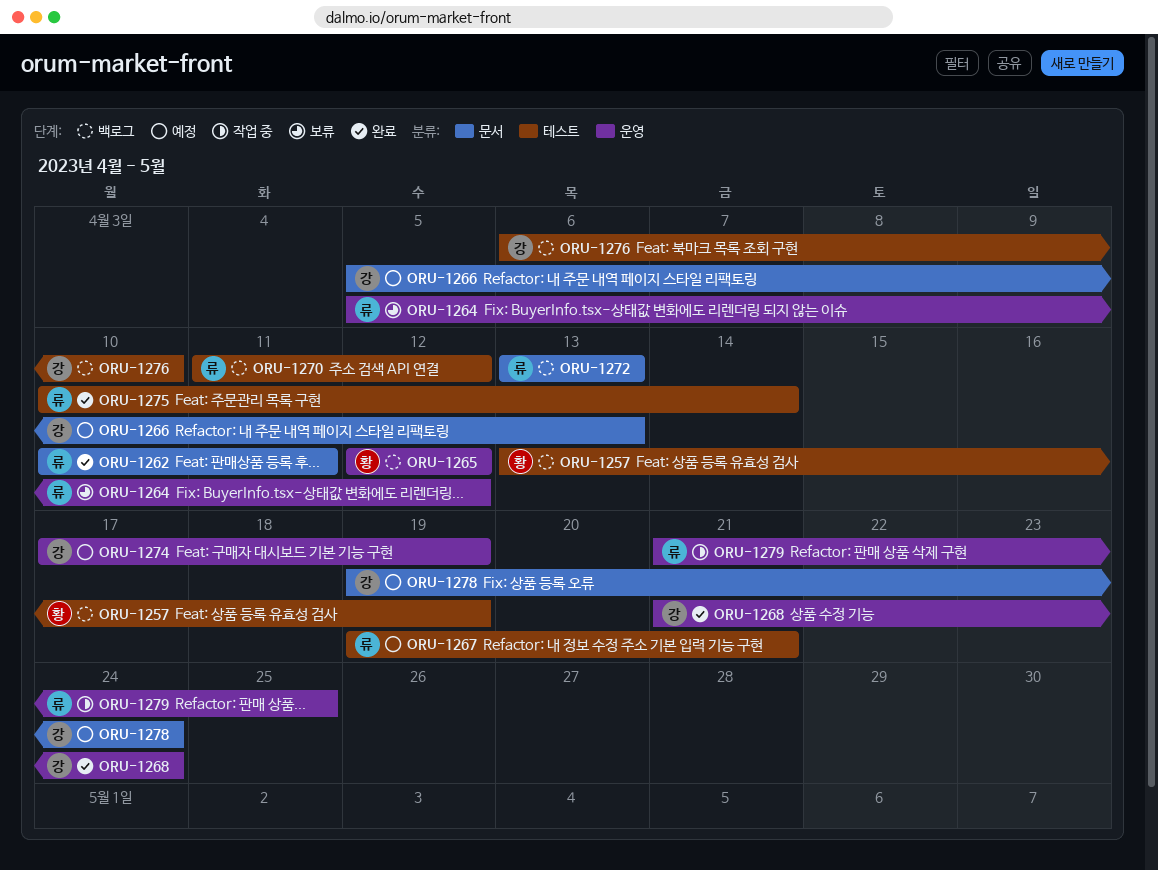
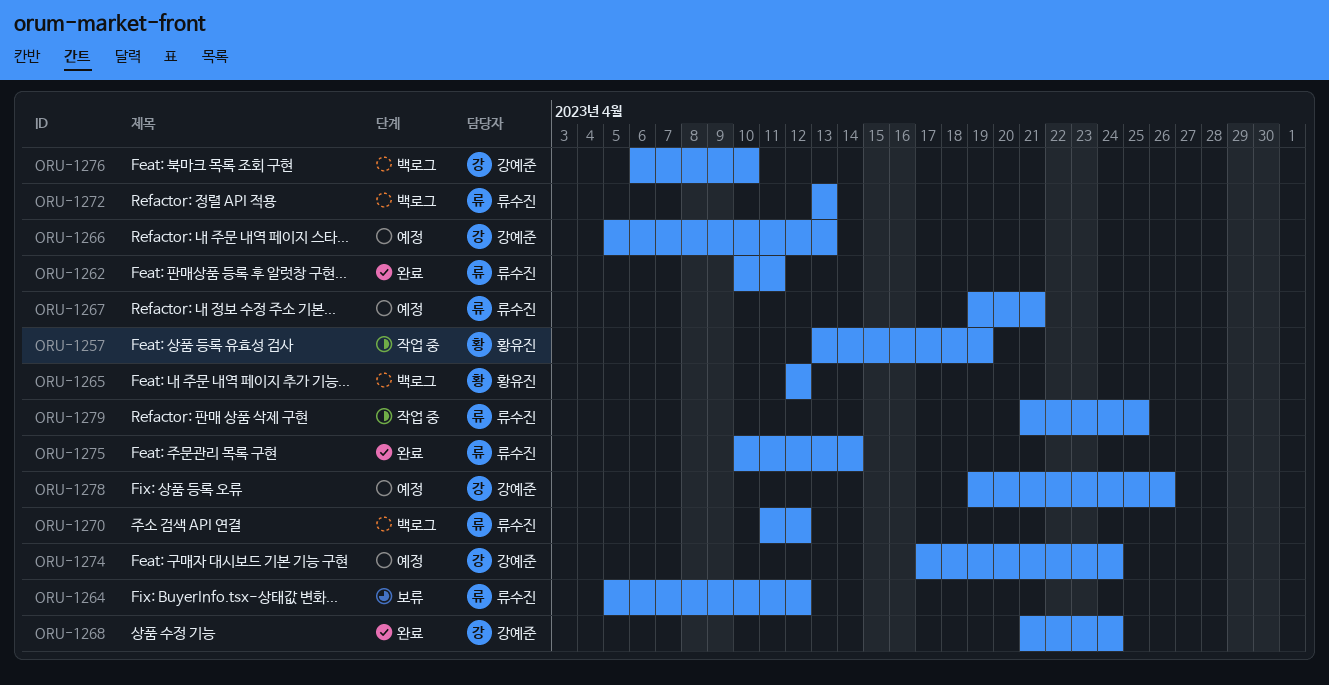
ORU-1257, status: 백로그 -> 작업 중
ORU-1274, due: Apr 19 -> Apr 24
ORU-1278, due: Apr 24 -> Apr 26

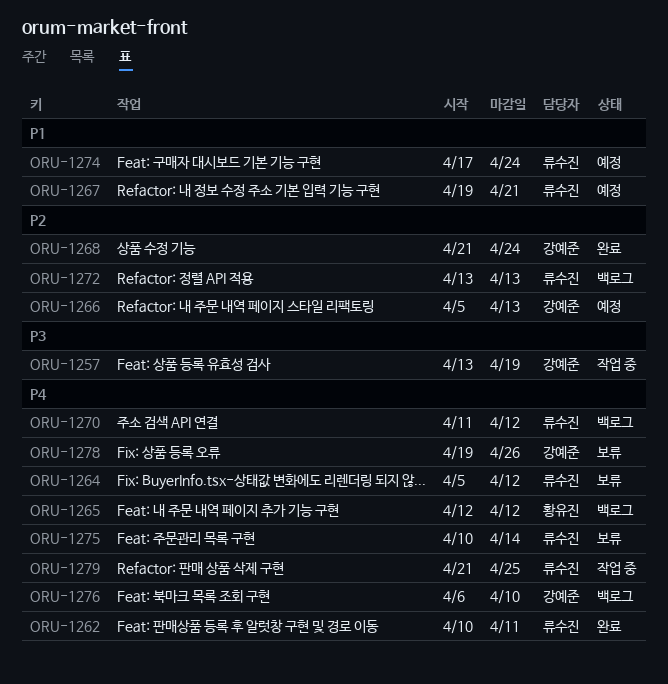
ORU-1257, owner: 황유진 -> 강예준
ORU-1274, owner: 강예준 -> 류수진
ORU-1275, status: 완료 -> 보류
ORU-1278, status: 예정 -> 보류

